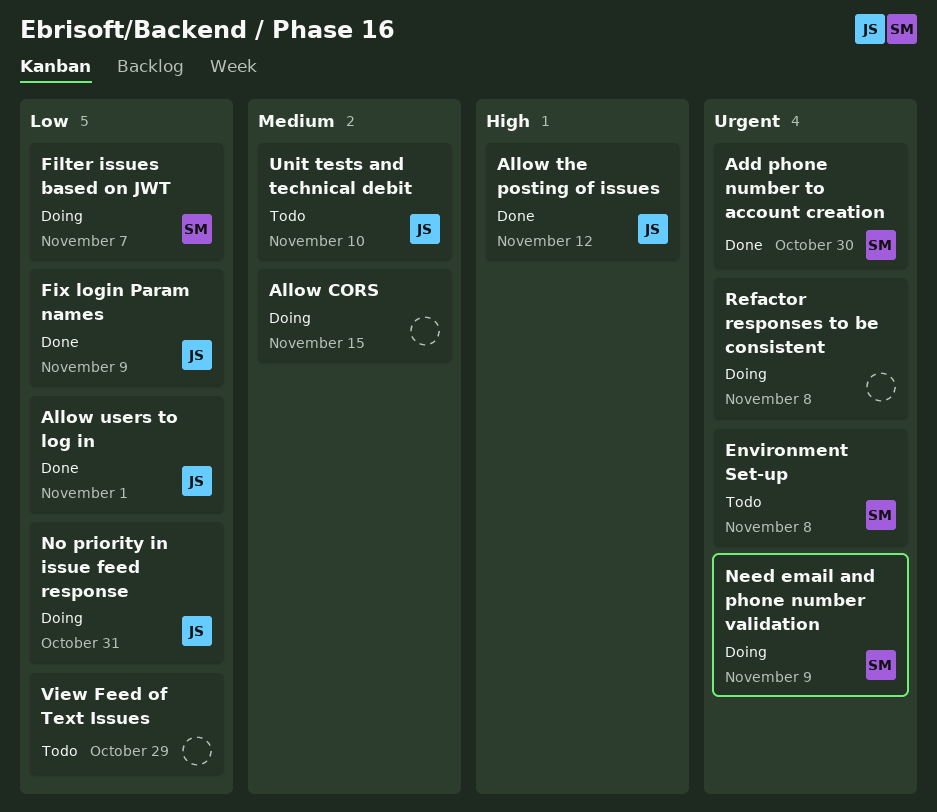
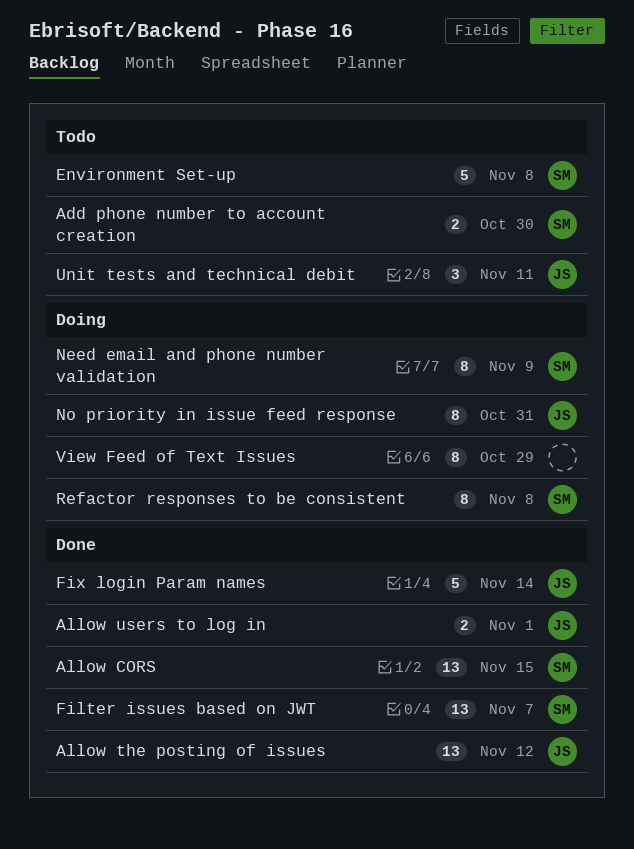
Add phone number to account creation, status: Done -> Todo
Allow CORS, status: Doing -> Done
Allow CORS, owner: none -> SM
Filter issues based on JWT, status: Doing -> Done
Fix login Param names, due: Nov 9 -> Nov 14
Refactor responses to be consistent, owner: none -> SM
Unit tests and technical debit, due: Nov 10 -> Nov 11
View Feed of Text Issues, status: Todo -> Doing

